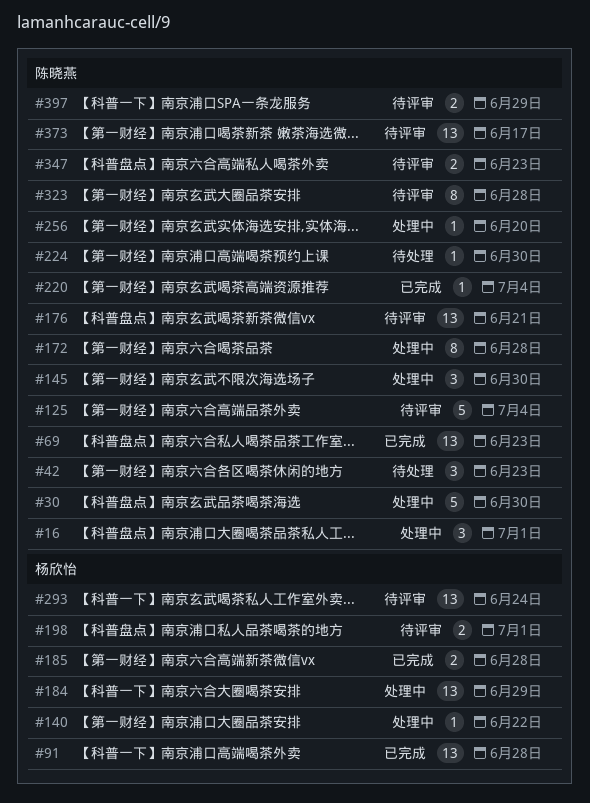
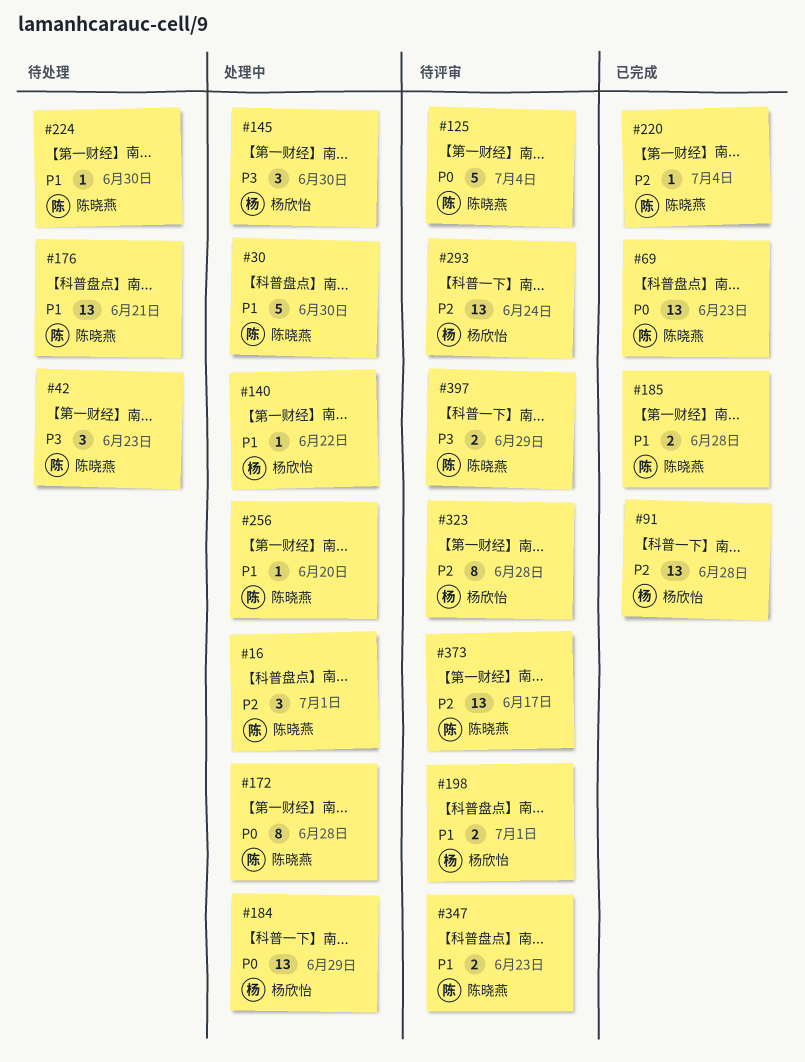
#145, owner: 陈晓燕 -> 杨欣怡
#176, status: 待评审 -> 待处理
#185, owner: 杨欣怡 -> 陈晓燕
#323, owner: 陈晓燕 -> 杨欣怡

